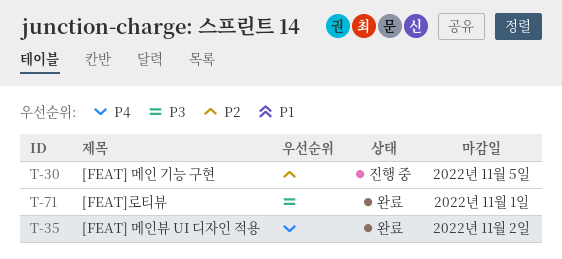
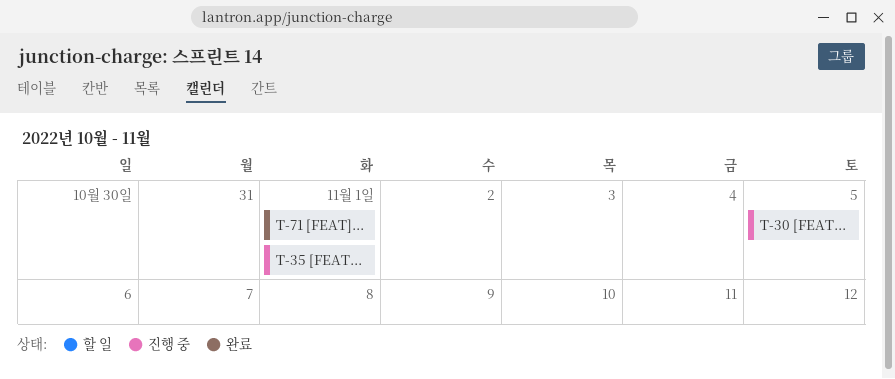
T-35, status: 완료 -> 진행 중
T-35, due: Nov 2 -> Nov 1

